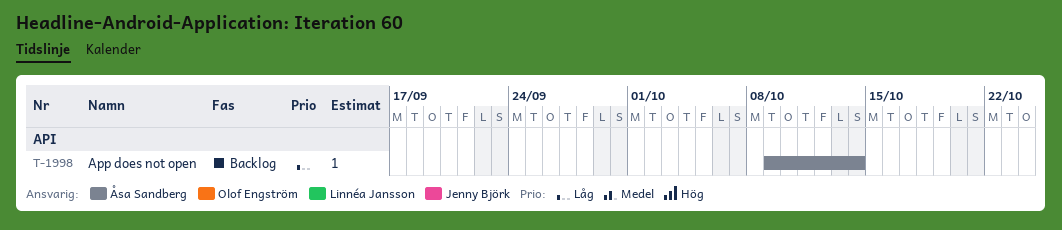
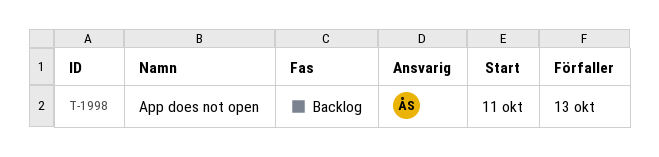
T-1998, start: Oct 9 -> Oct 11
T-1998, due: Oct 14 -> Oct 13

